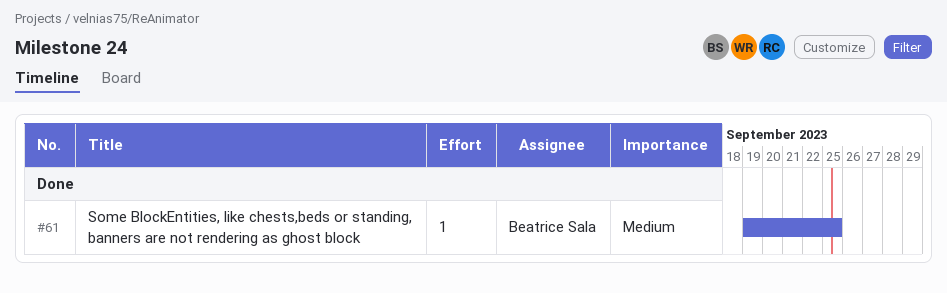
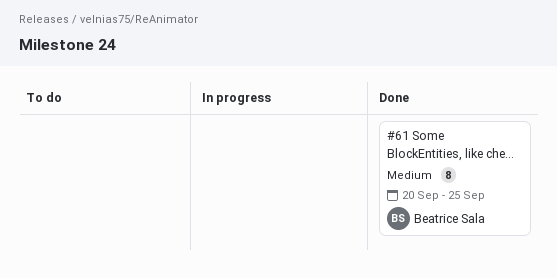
#61, estimate: 1 -> 8
#61, start: Sep 19 -> Sep 20

